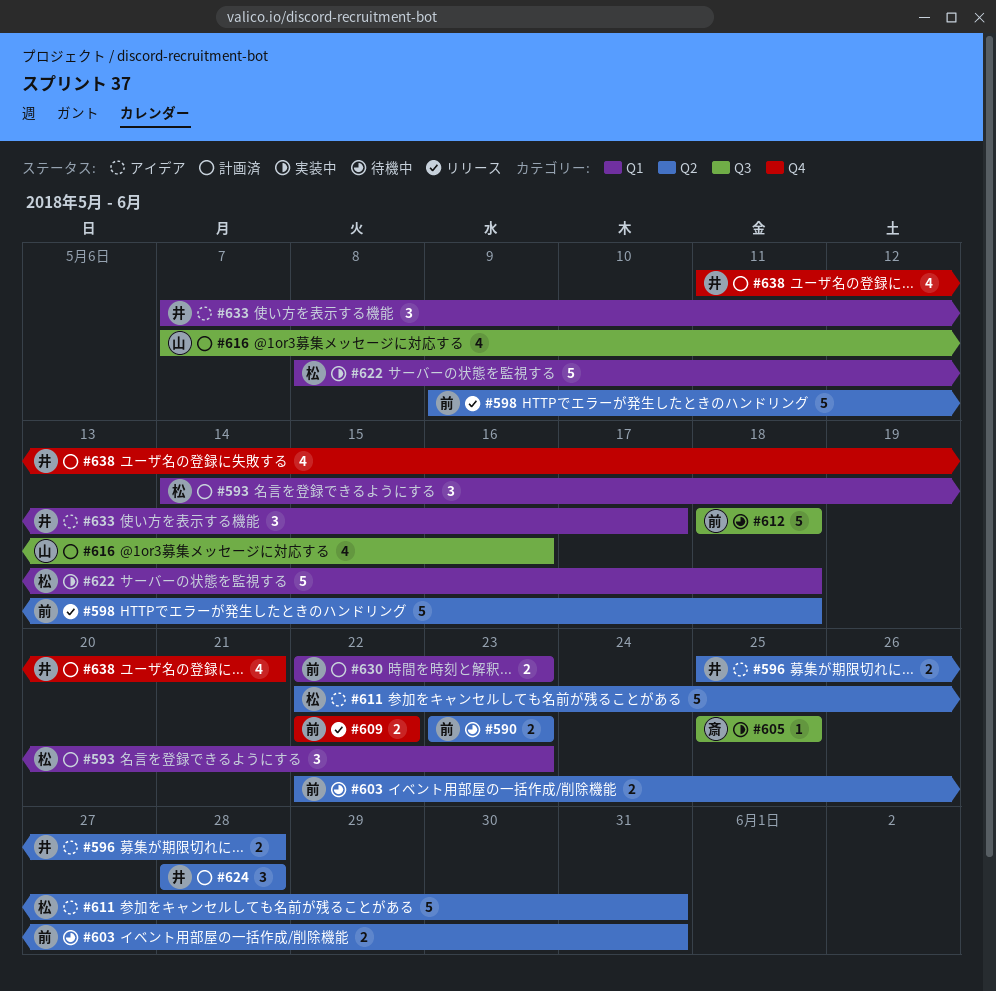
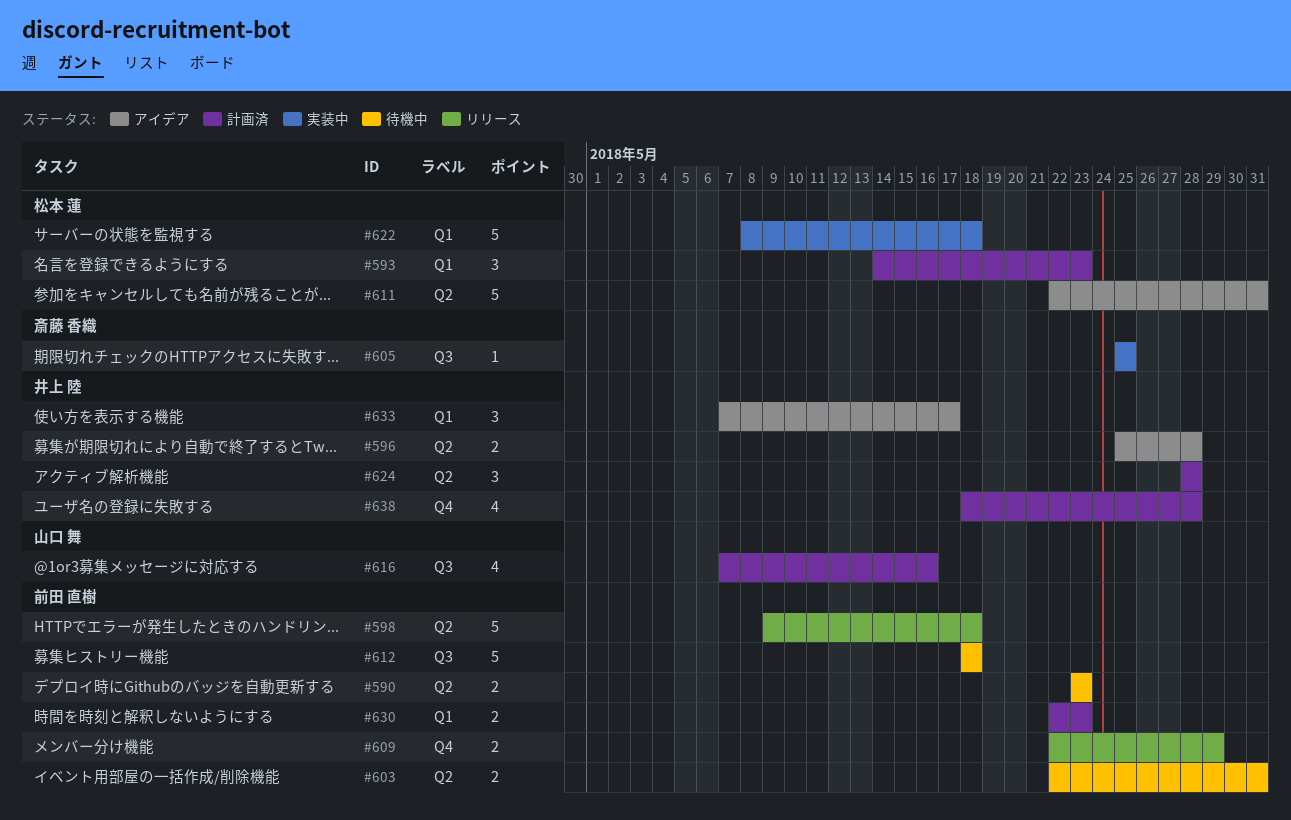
#609, due: May 22 -> May 29
#638, start: May 11 -> May 18
#638, due: May 21 -> May 28

